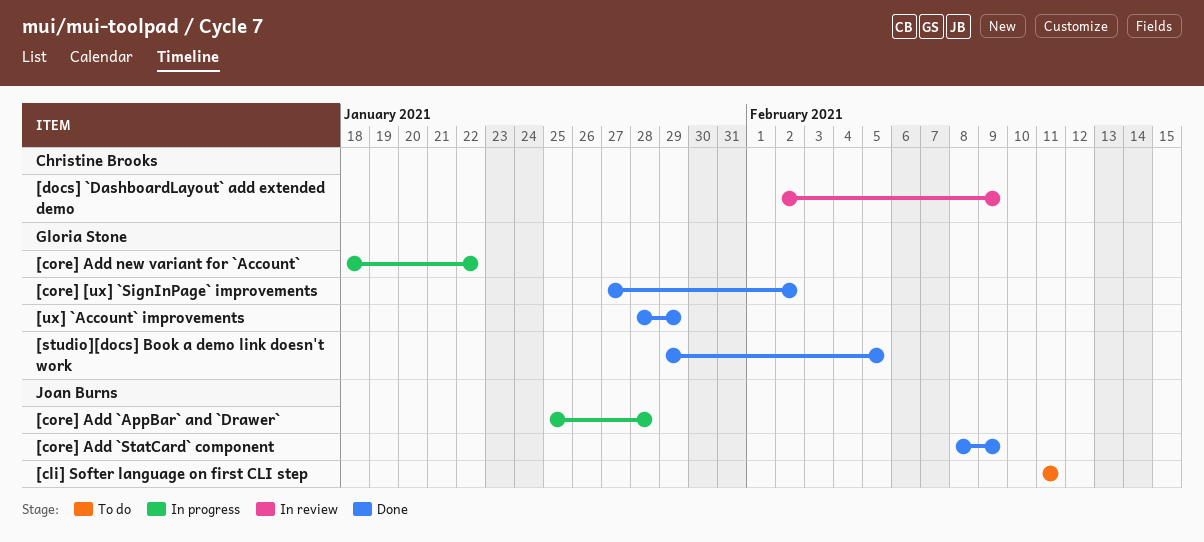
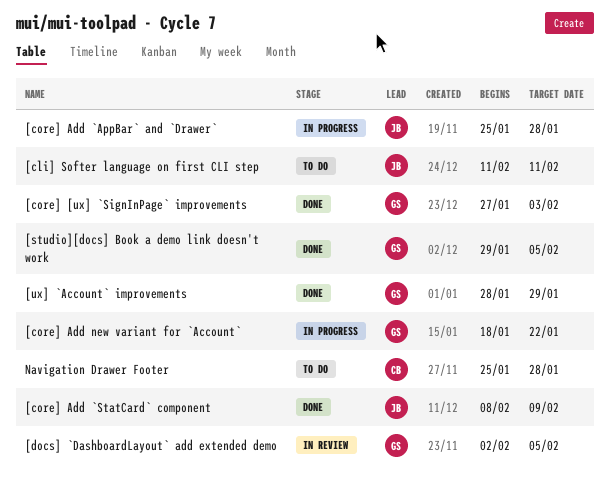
[core] [ux] `SignInPage` improvements, due: Feb 2 -> Feb 3
[docs] `DashboardLayout` add extended demo, owner: Christine Brooks -> Gloria Stone
[docs] `DashboardLayout` add extended demo, due: Feb 9 -> Feb 5
Navigation Drawer Footer: none -> present

